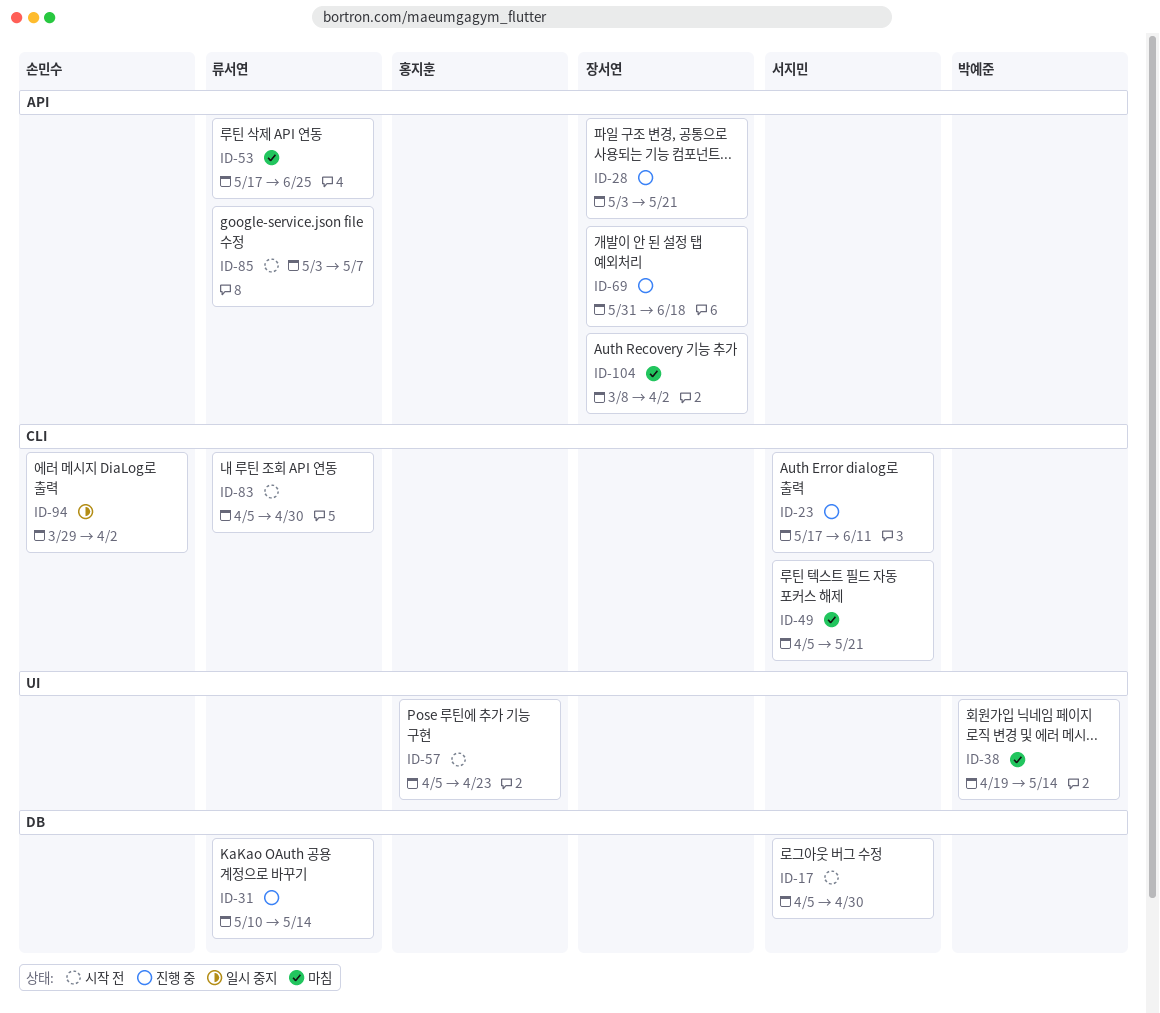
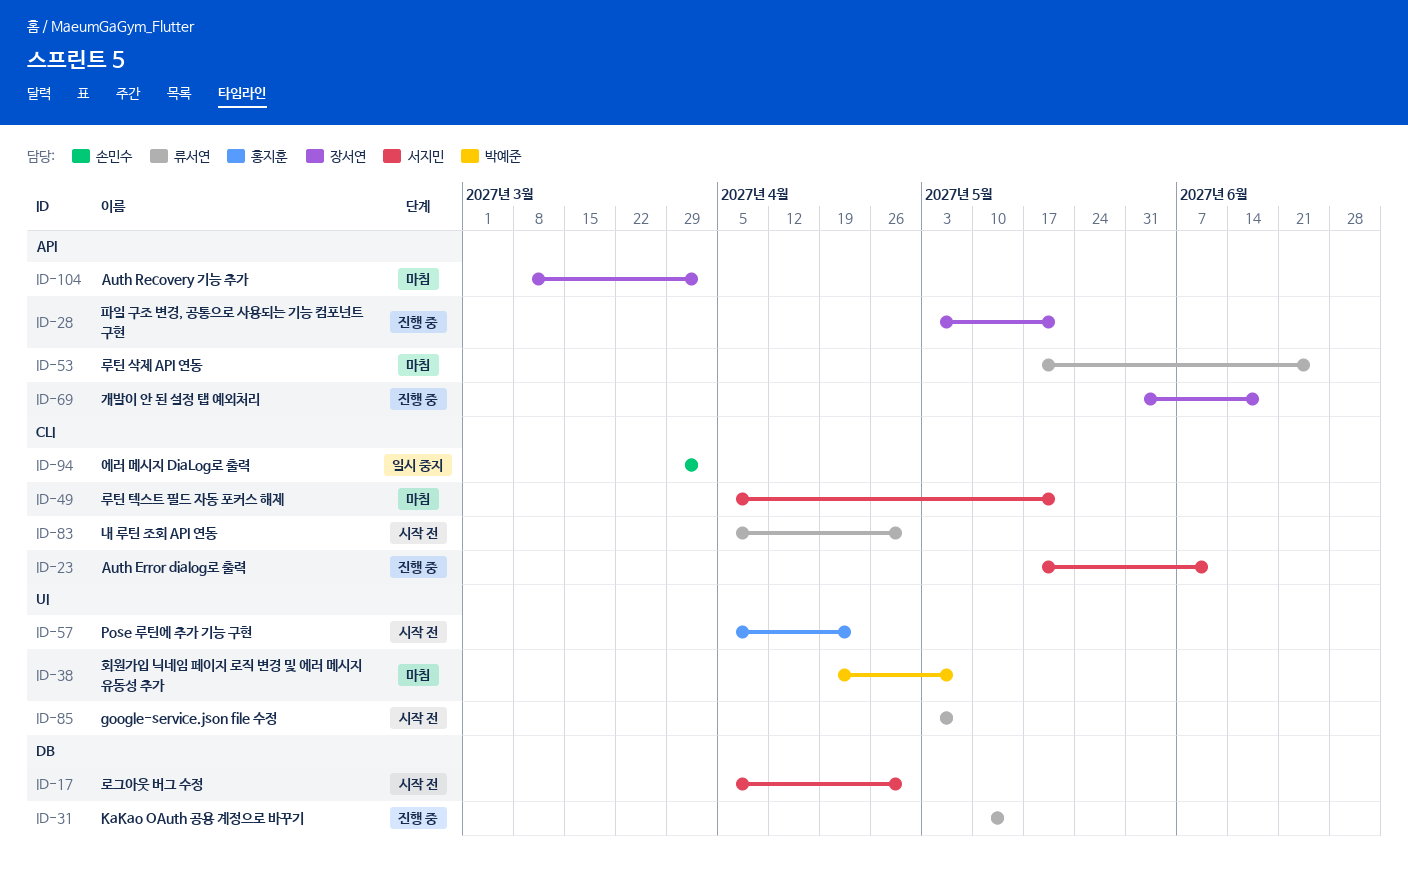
ID-38, due: May 14 -> May 7
ID-85, label: API -> UI

